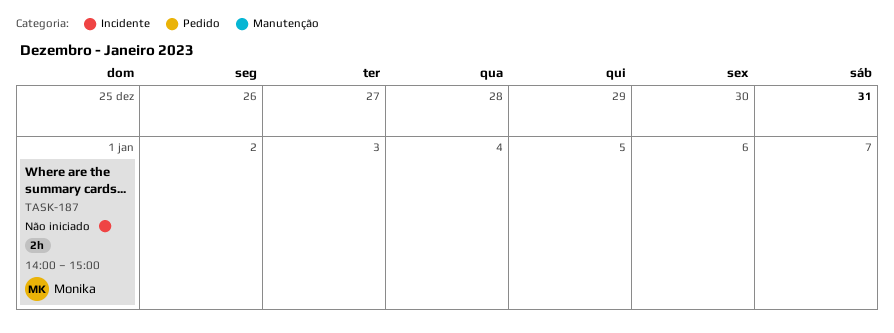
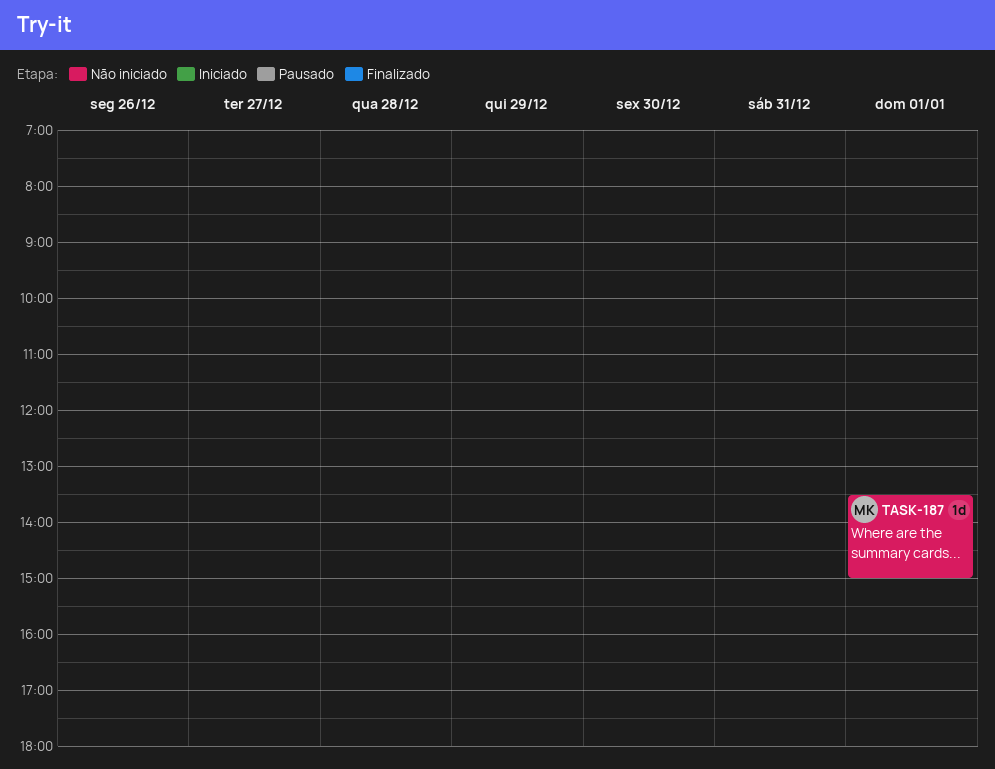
TASK-187, estimate: 2h -> 1d
TASK-187, begins: 14:00 -> 13:30

